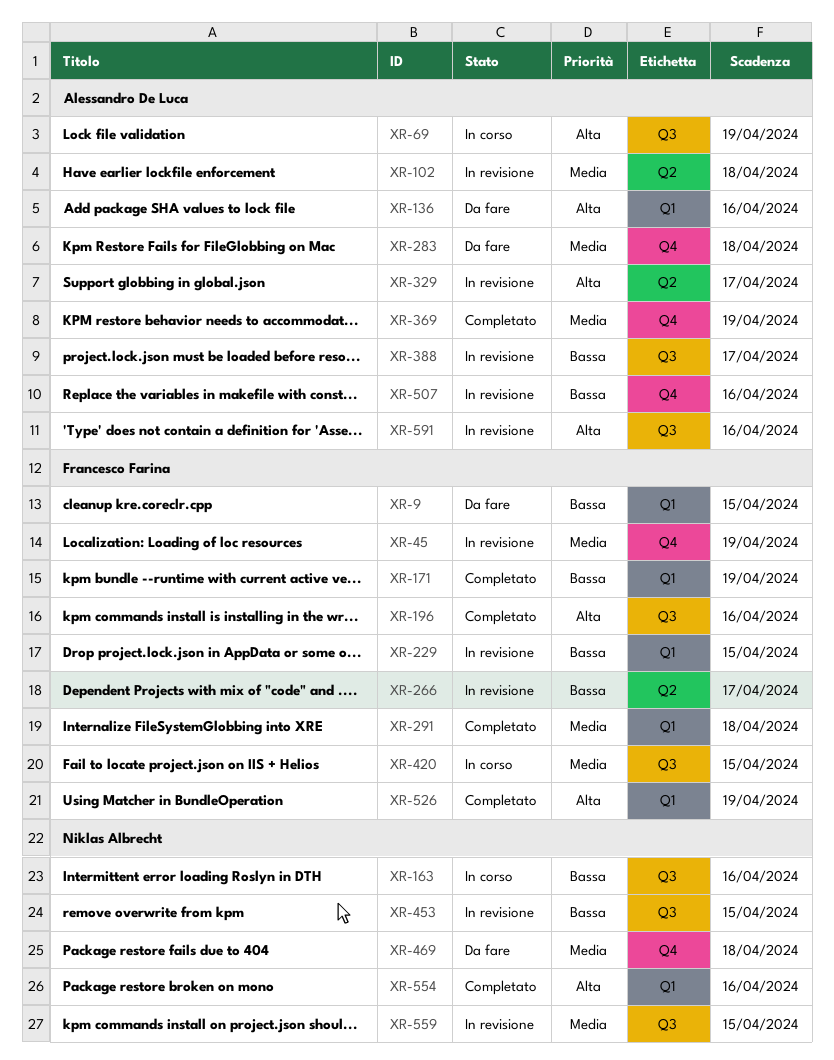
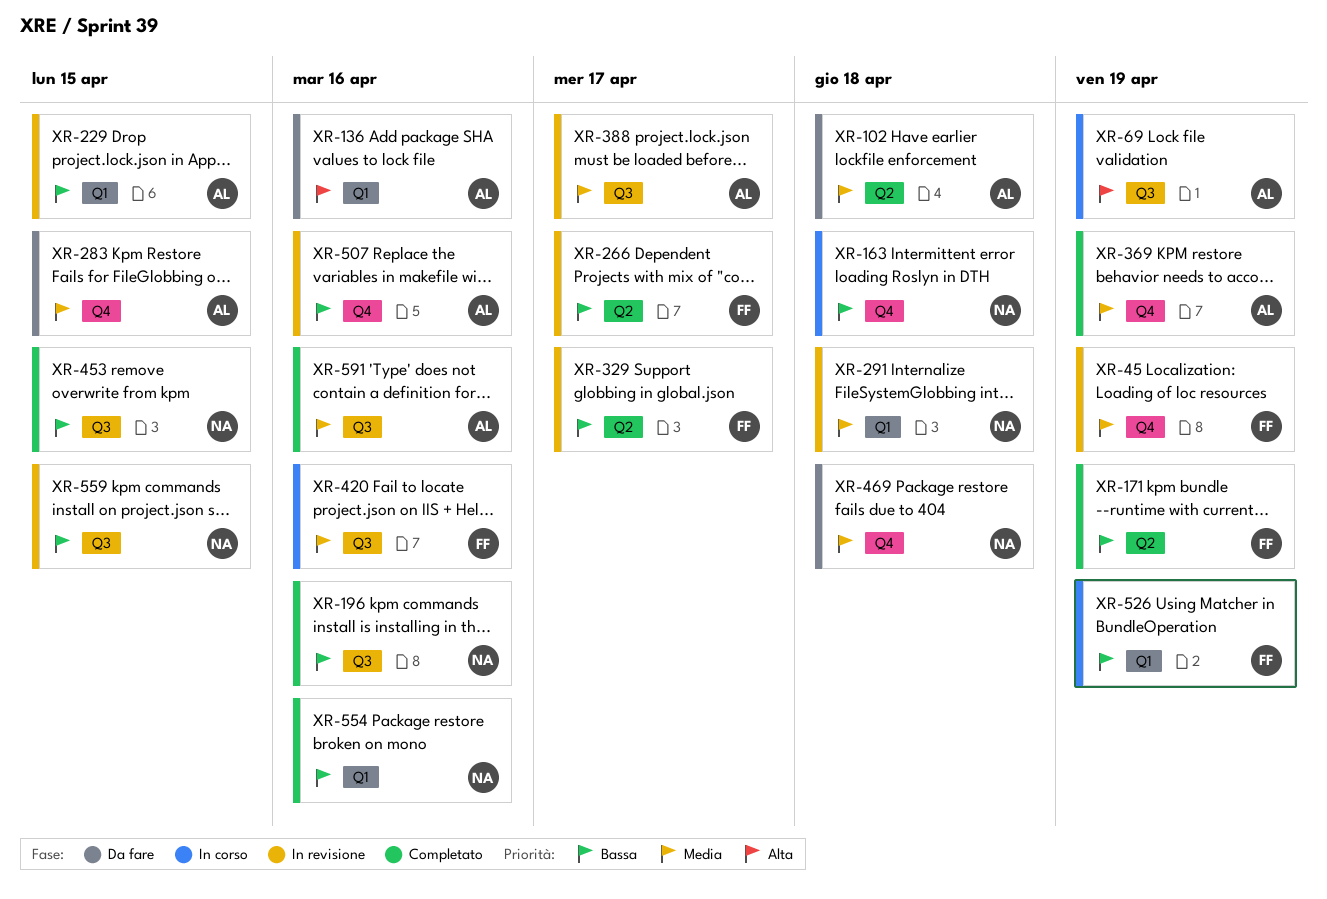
XR-9: present -> none
XR-102, status: In revisione -> Da fare
XR-163, label: Q3 -> Q4
XR-163, due: Apr 16 -> Apr 18
XR-171, label: Q1 -> Q2
XR-196, owner: Francesco Farina -> Niklas Albrecht
XR-196, priority: Alta -> Bassa
XR-229, owner: Francesco Farina -> Alessandro De Luca
XR-283, due: Apr 18 -> Apr 15
XR-291, status: Completato -> In revisione
XR-291, owner: Francesco Farina -> Niklas Albrecht
XR-329, owner: Alessandro De Luca -> Francesco Farina
XR-329, priority: Alta -> Bassa
XR-388, priority: Bassa -> Media
XR-420, due: Apr 15 -> Apr 16
XR-453, status: In revisione -> Completato
XR-526, status: Completato -> In corso
XR-526, priority: Alta -> Bassa
XR-554, priority: Alta -> Bassa
XR-559, priority: Media -> Bassa
XR-591, status: In revisione -> Completato
XR-591, priority: Alta -> Media

